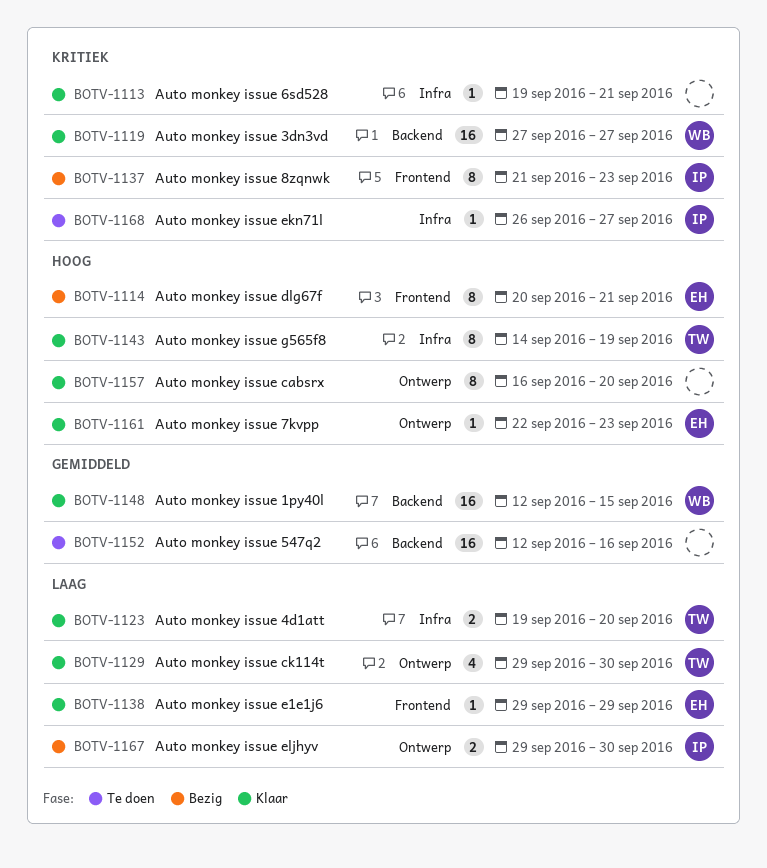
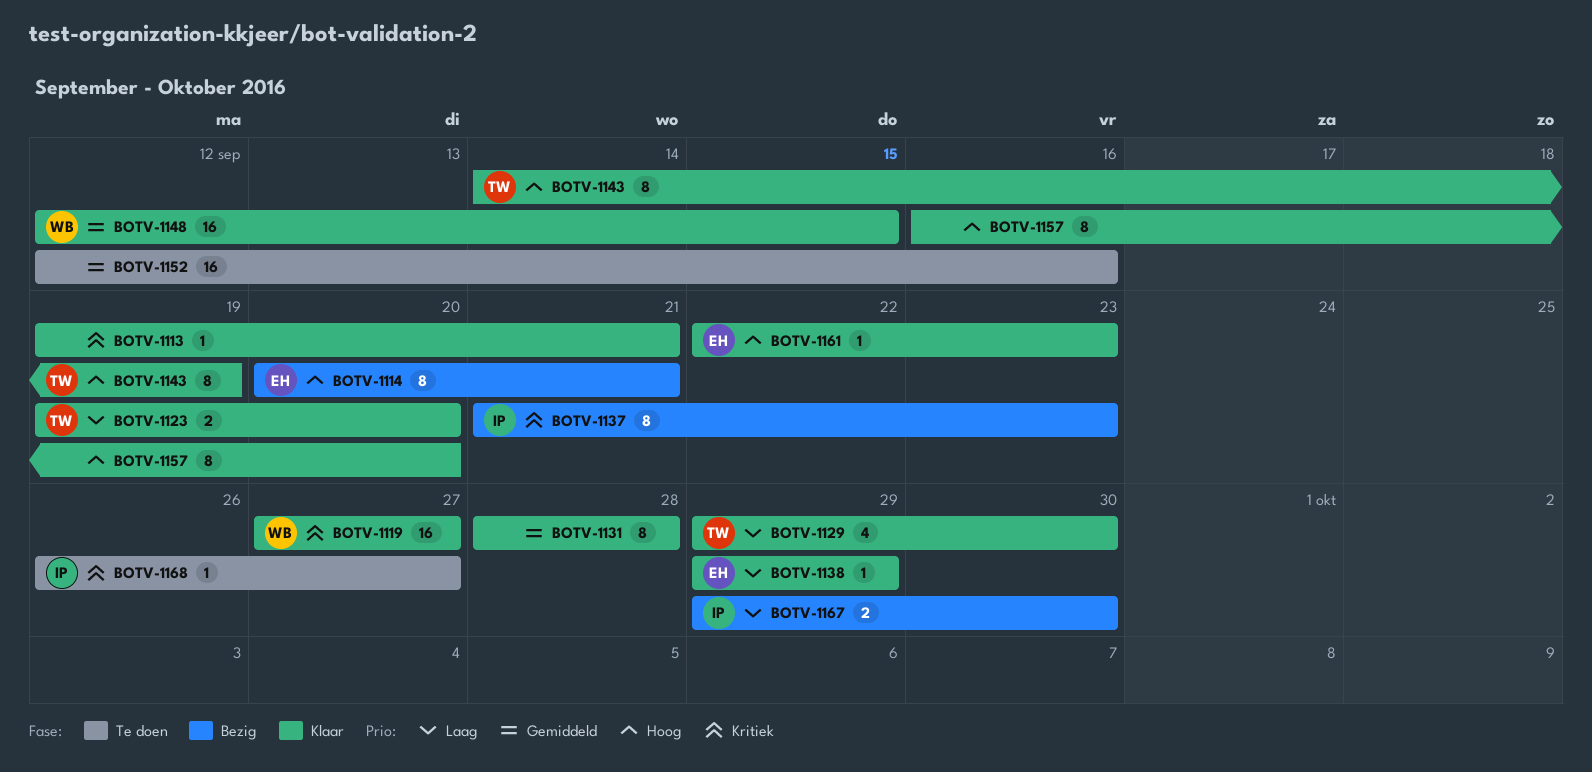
BOTV-1131: none -> present

